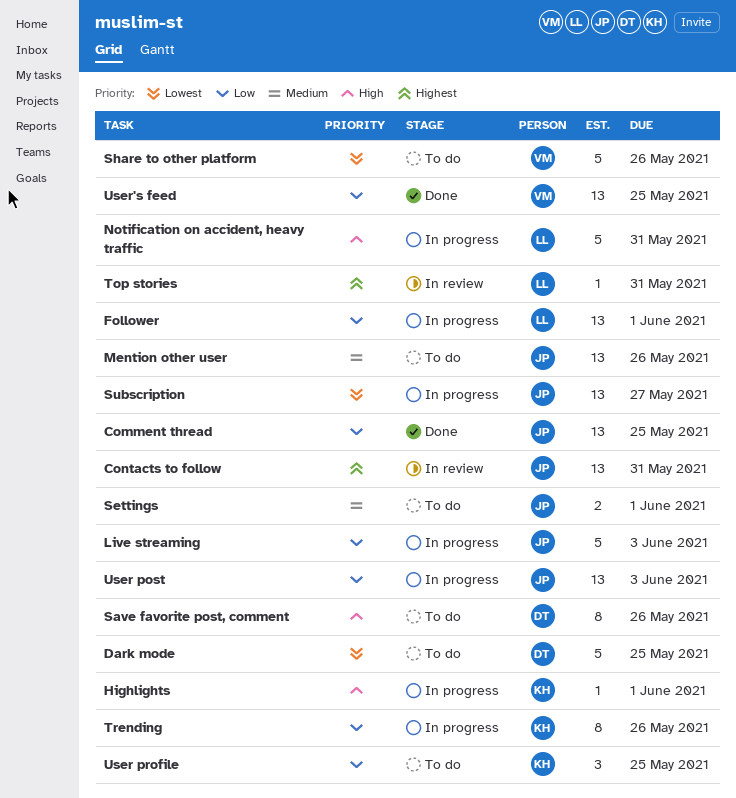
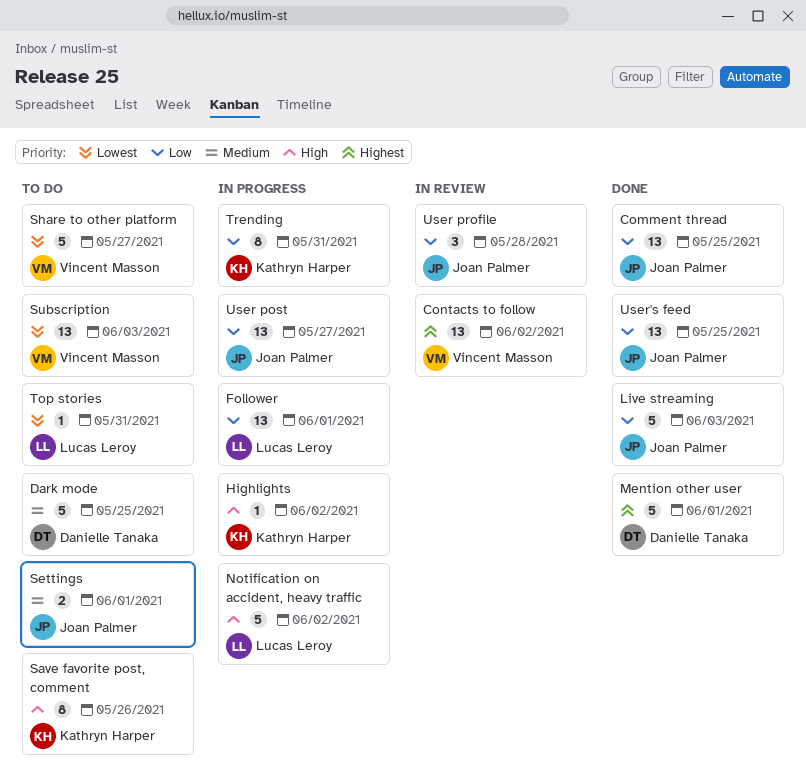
Contacts to follow, owner: Joan Palmer -> Vincent Masson
Contacts to follow, due: May 31 -> Jun 2
Dark mode, priority: Lowest -> Medium
Highlights, due: Jun 1 -> Jun 2
Live streaming, status: In progress -> Done
Mention other user, status: To do -> Done
Mention other user, owner: Joan Palmer -> Danielle Tanaka
Mention other user, priority: Medium -> Highest
Mention other user, estimate: 13 -> 5
Mention other user, due: May 26 -> Jun 1
Notification on accident, heavy traffic, due: May 31 -> Jun 2
Save favorite post, comment, owner: Danielle Tanaka -> Kathryn Harper
Share to other platform, due: May 26 -> May 27
Subscription, status: In progress -> To do
Subscription, owner: Joan Palmer -> Vincent Masson
Subscription, due: May 27 -> Jun 3
Top stories, status: In review -> To do
Top stories, priority: Highest -> Lowest
Trending, due: May 26 -> May 31
User post, due: Jun 3 -> May 27
User profile, status: To do -> In review
User profile, owner: Kathryn Harper -> Joan Palmer
User profile, due: May 25 -> May 28
User's feed, owner: Vincent Masson -> Joan Palmer

